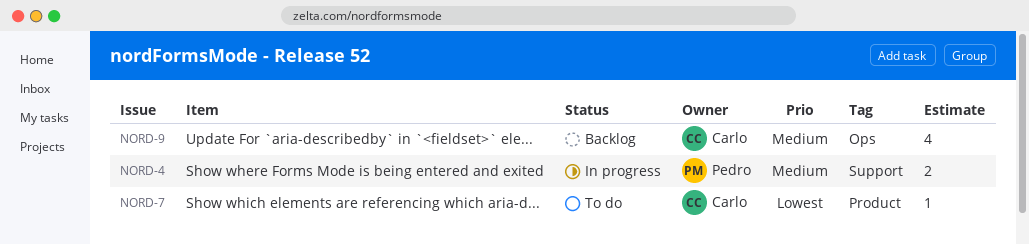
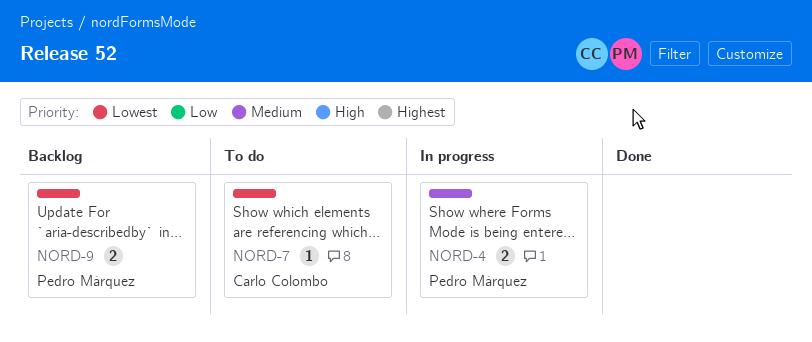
NORD-9, owner: Carlo Colombo -> Pedro Márquez
NORD-9, priority: Medium -> Lowest
NORD-9, estimate: 4 -> 2

